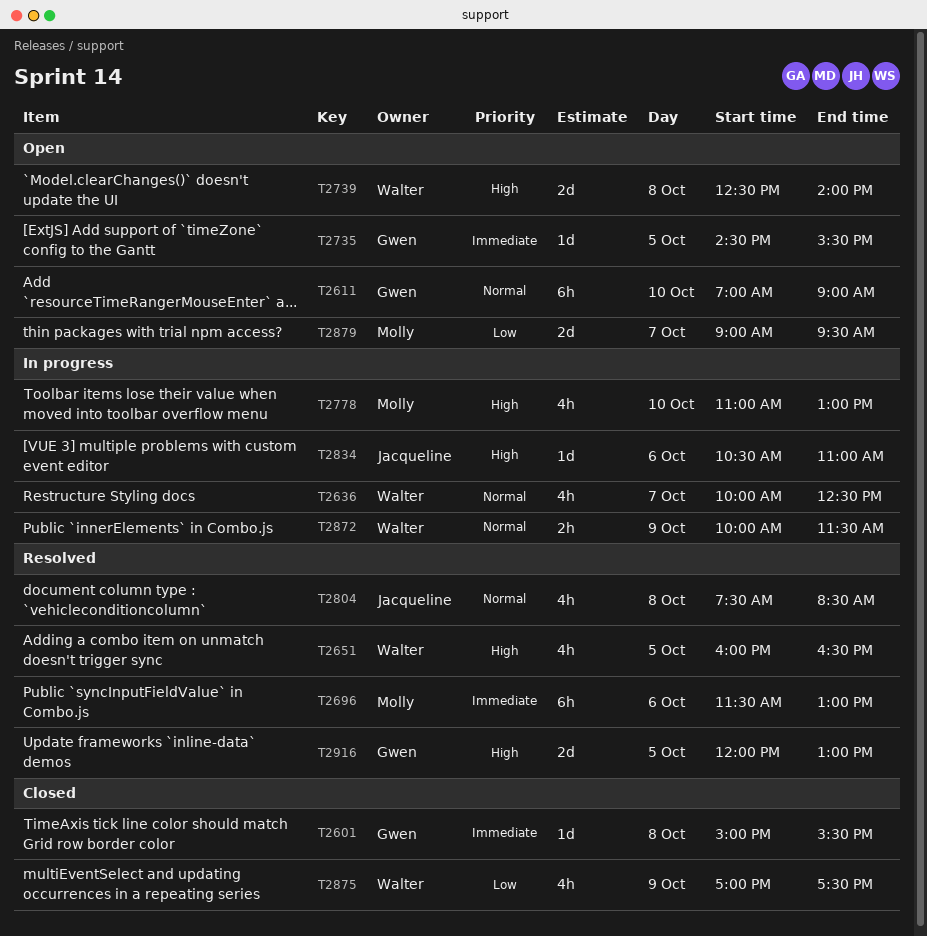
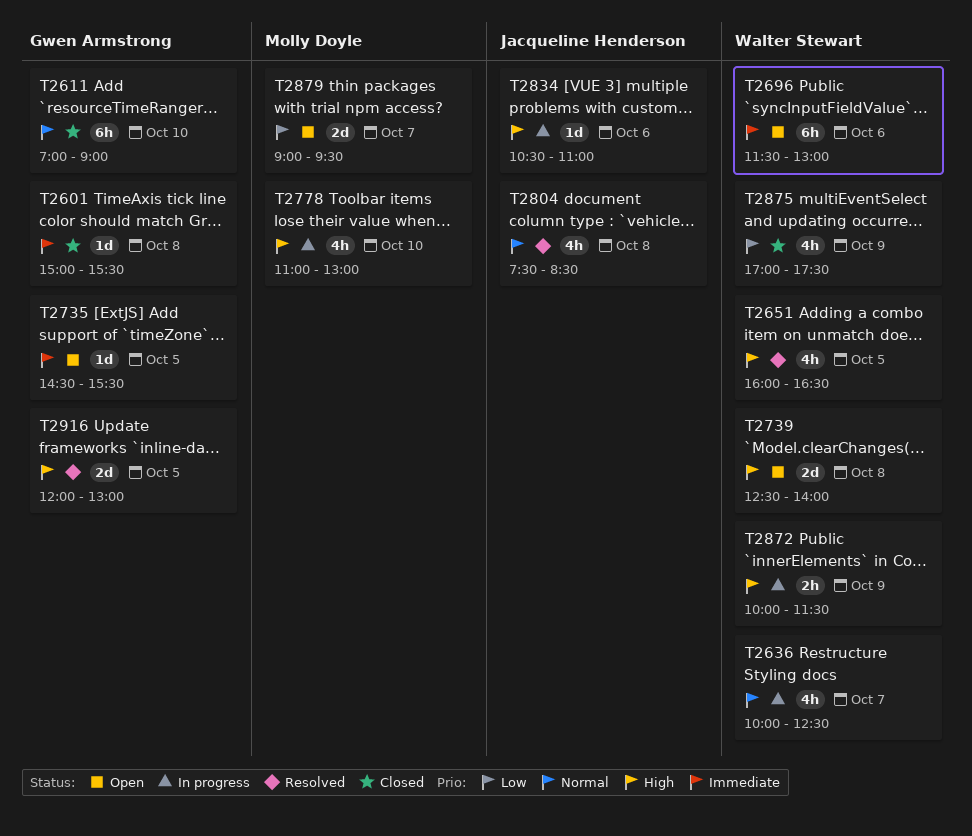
T2611, status: Open -> Closed
T2696, status: Resolved -> Open
T2696, owner: Molly Doyle -> Walter Stewart
T2872, priority: Normal -> High

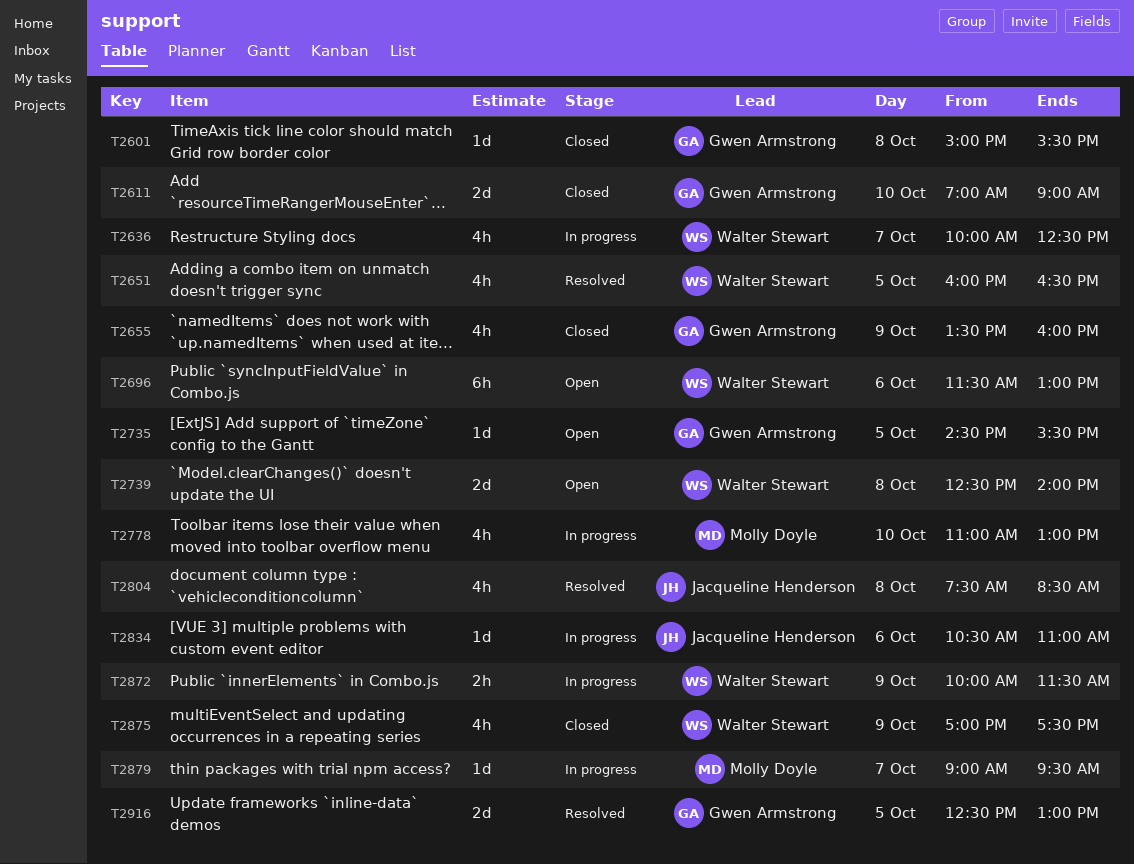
T2611, estimate: 6h -> 2d
T2655: none -> present
T2879, status: Open -> In progress
T2879, estimate: 2d -> 1d
T2916, begins: 12:00 -> 12:30

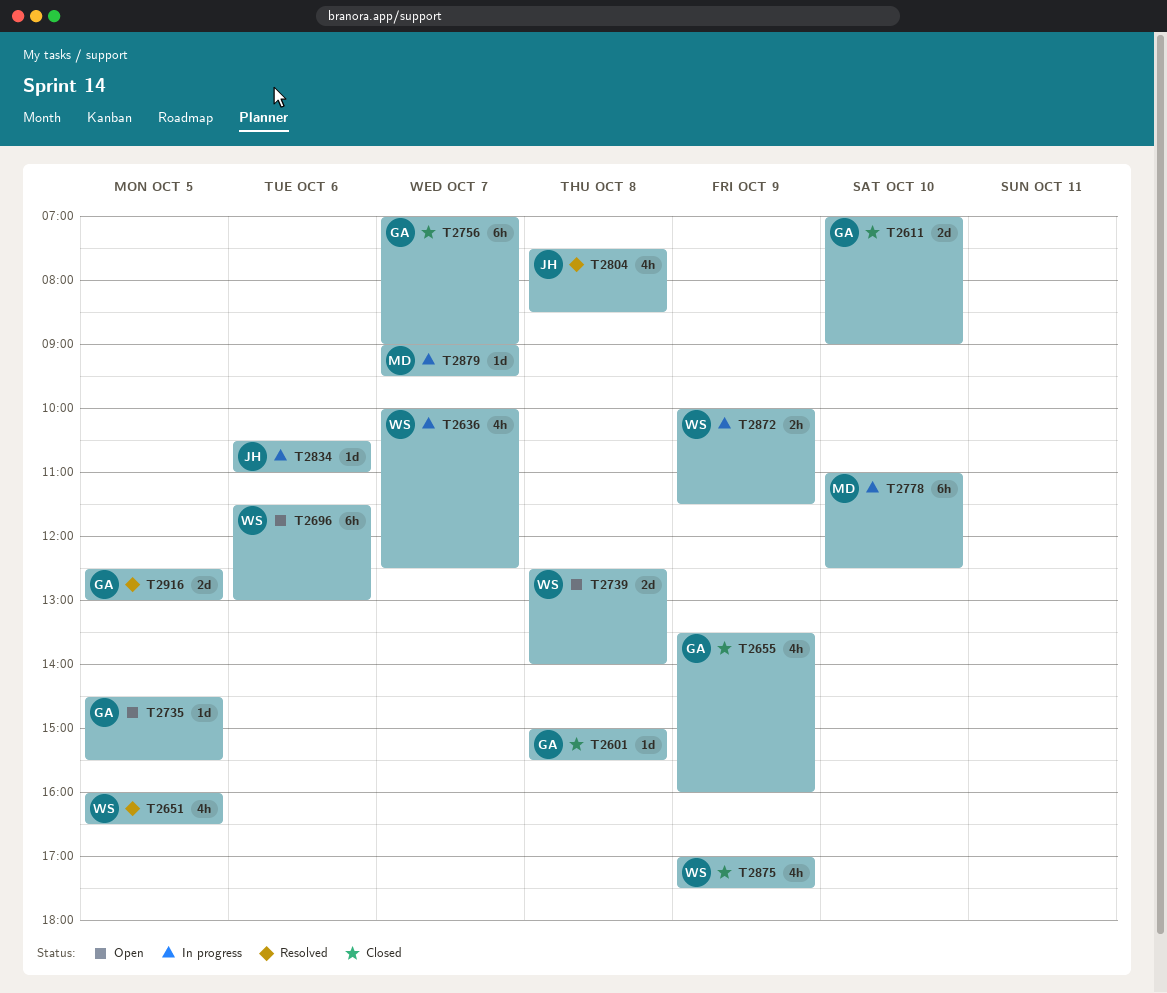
T2756: none -> present
T2778, estimate: 4h -> 6h
T2778, ends: 13:00 -> 12:30

